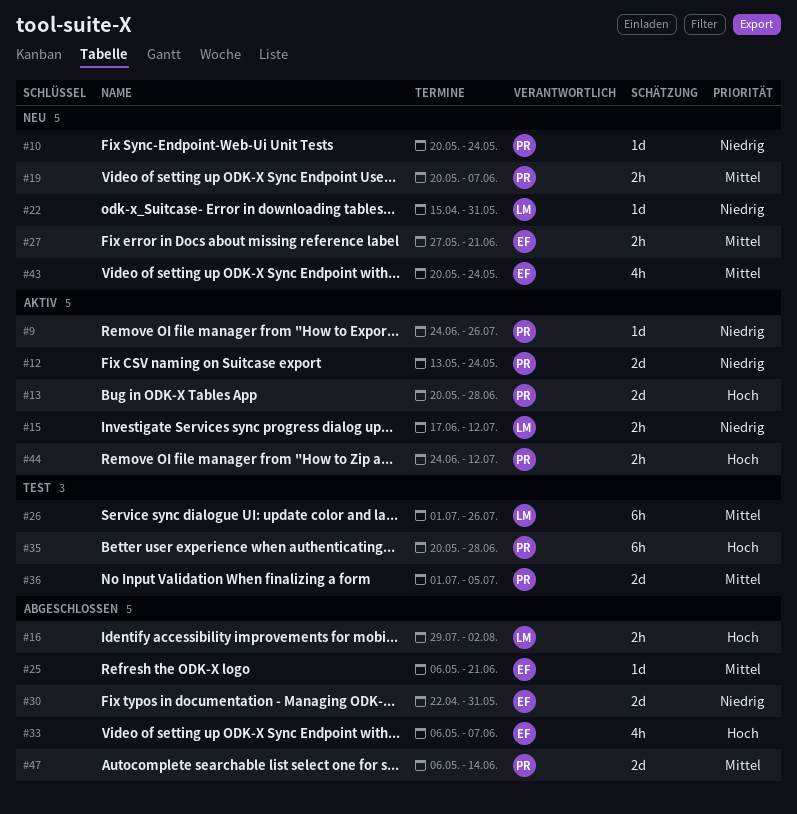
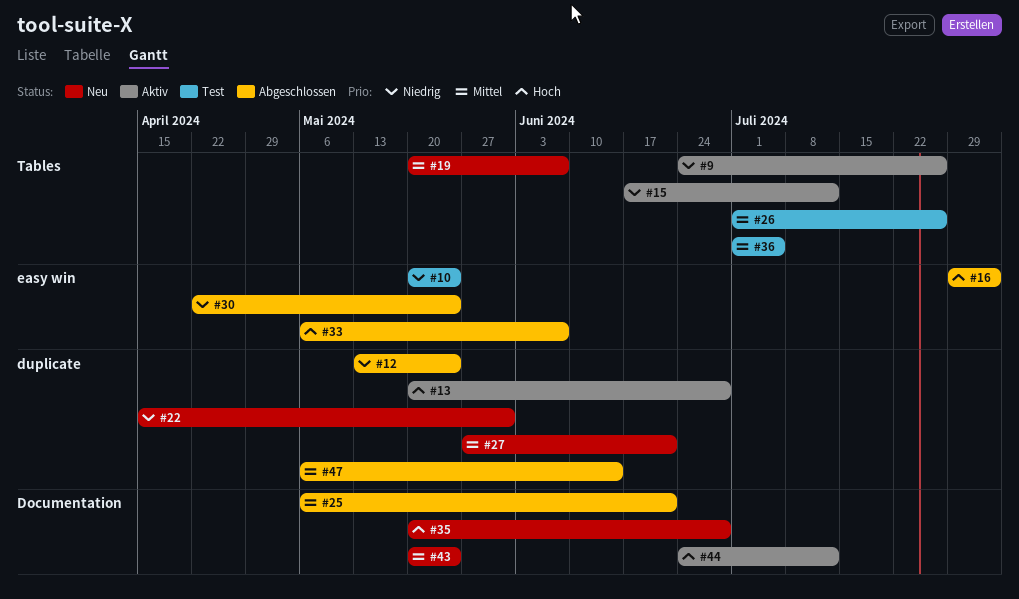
#10, status: Neu -> Test
#12, status: Aktiv -> Abgeschlossen
#30, due: May 31 -> May 24
#35, status: Test -> Neu

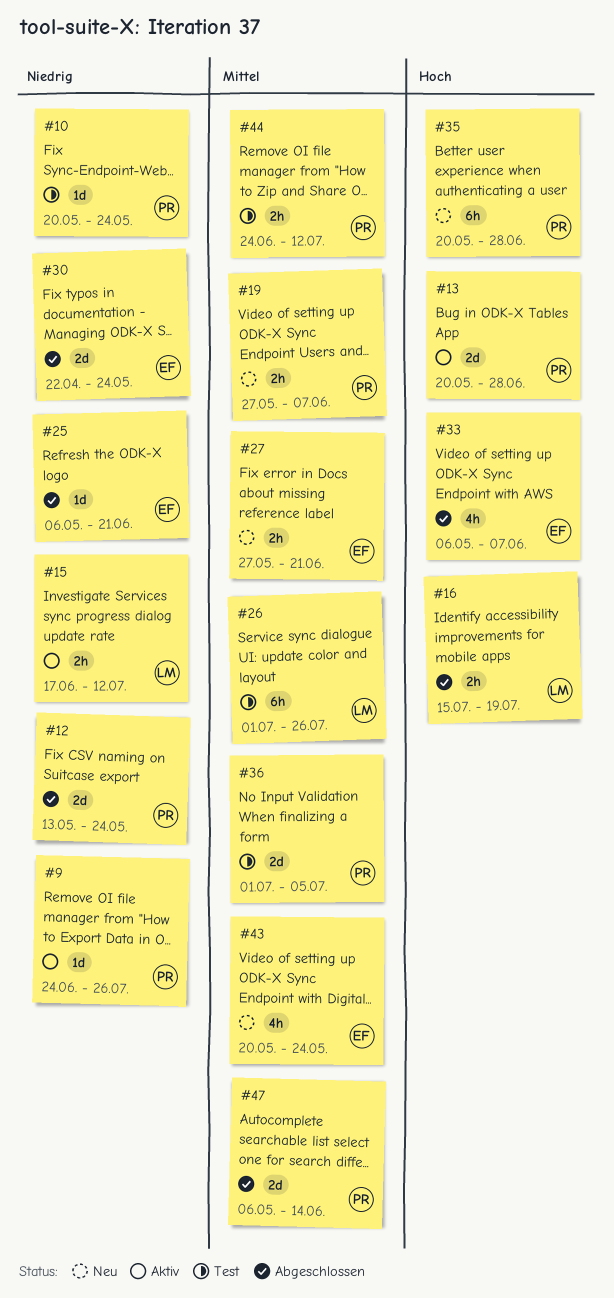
#16, start: Jul 29 -> Jul 15
#16, due: Aug 2 -> Jul 19
#19, start: May 20 -> May 27
#22: present -> none
#25, priority: Mittel -> Niedrig
#44, status: Aktiv -> Test
#44, priority: Hoch -> Mittel

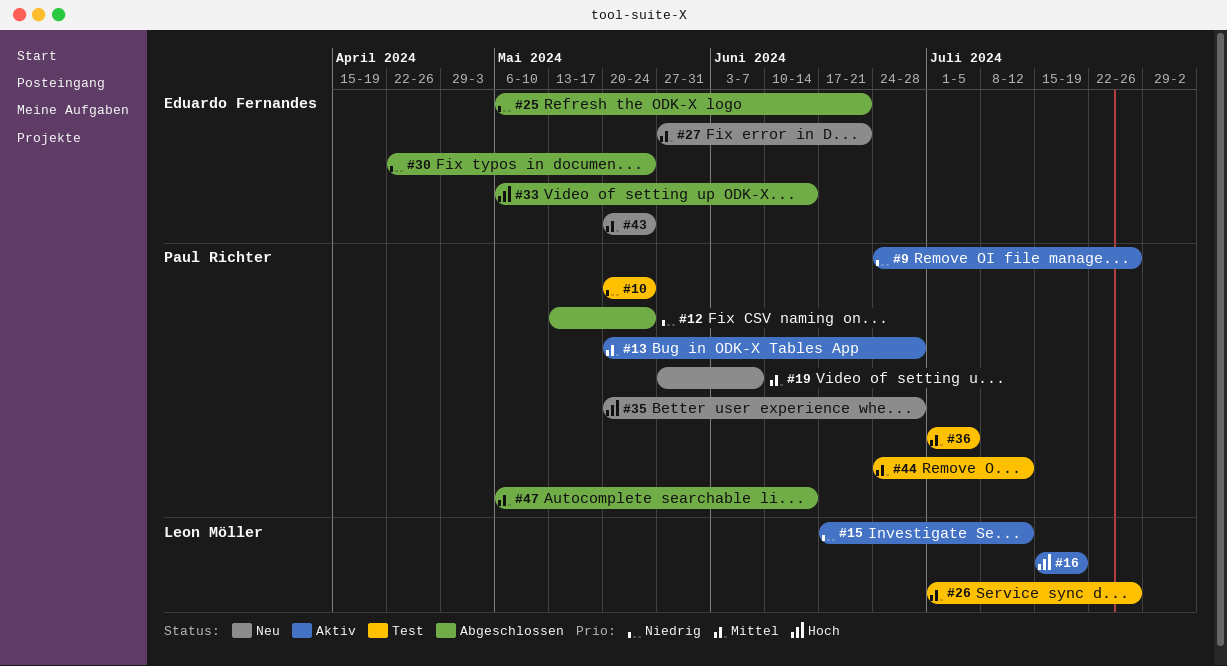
#13, priority: Hoch -> Mittel
#16, status: Abgeschlossen -> Aktiv
#33, due: Jun 7 -> Jun 14

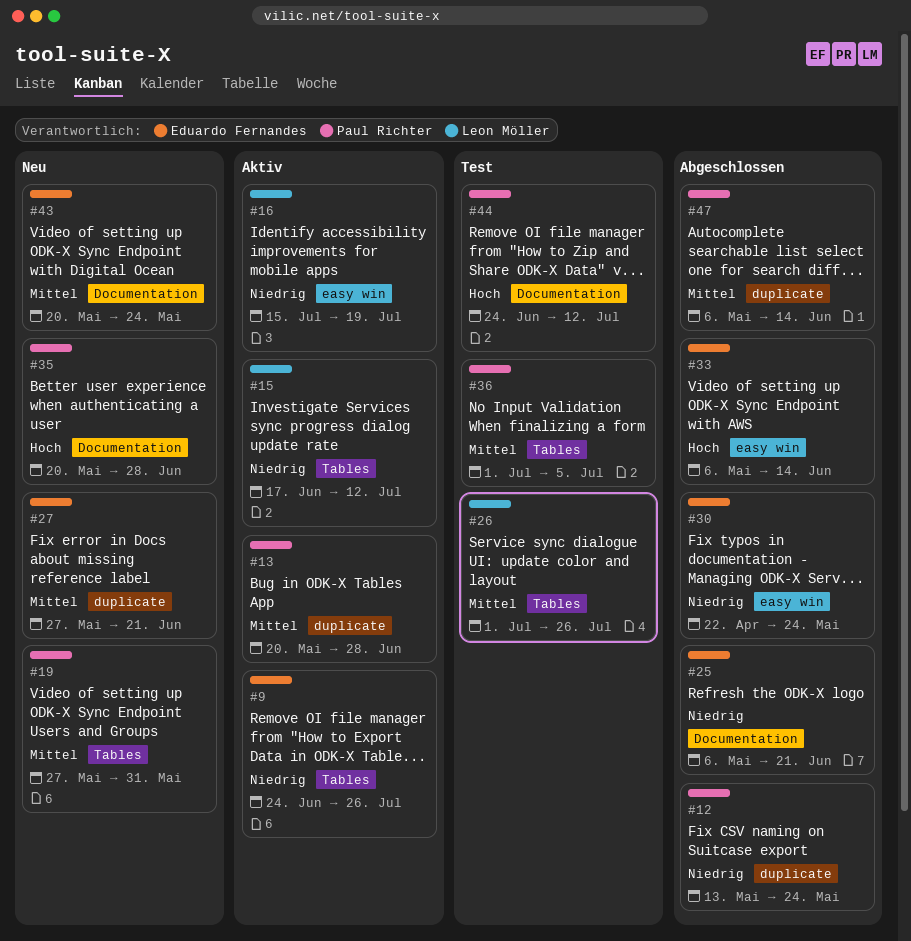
#9, owner: Paul Richter -> Eduardo Fernandes
#10: present -> none
#16, priority: Hoch -> Niedrig
#19, due: Jun 7 -> May 31
#44, priority: Mittel -> Hoch

